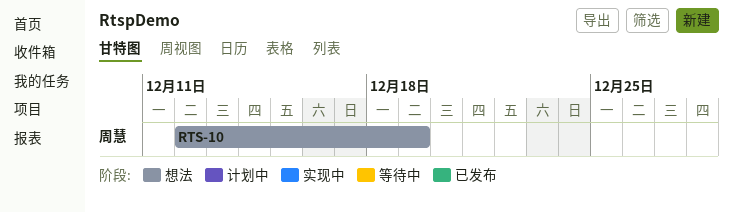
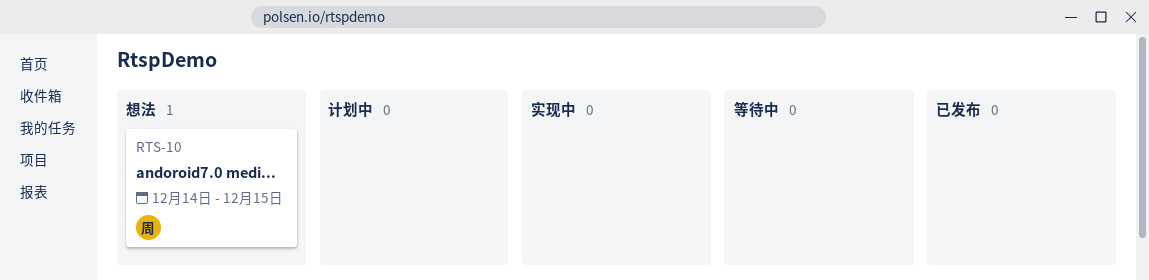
RTS-10, start: Dec 12 -> Dec 14
RTS-10, due: Dec 19 -> Dec 15

